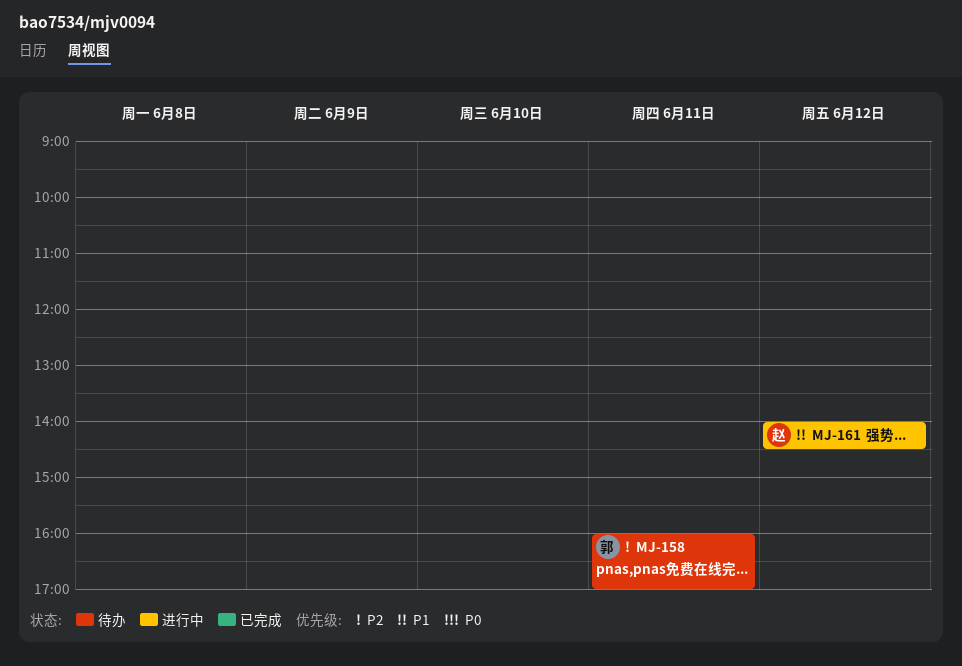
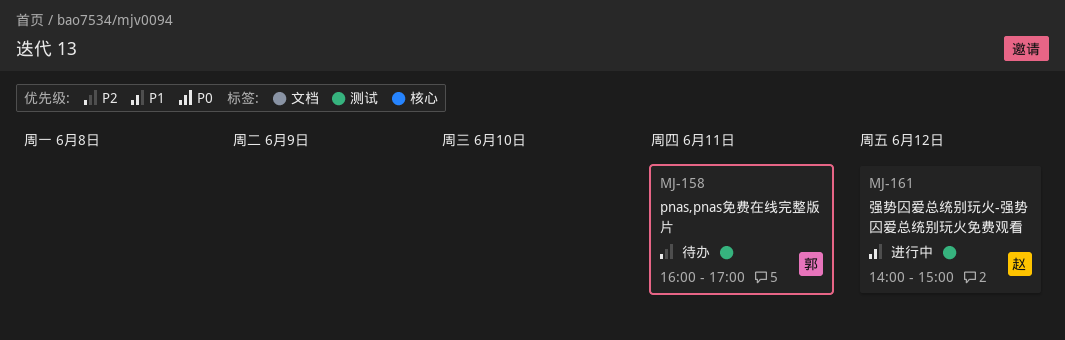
MJ-161, ends: 14:30 -> 15:00

